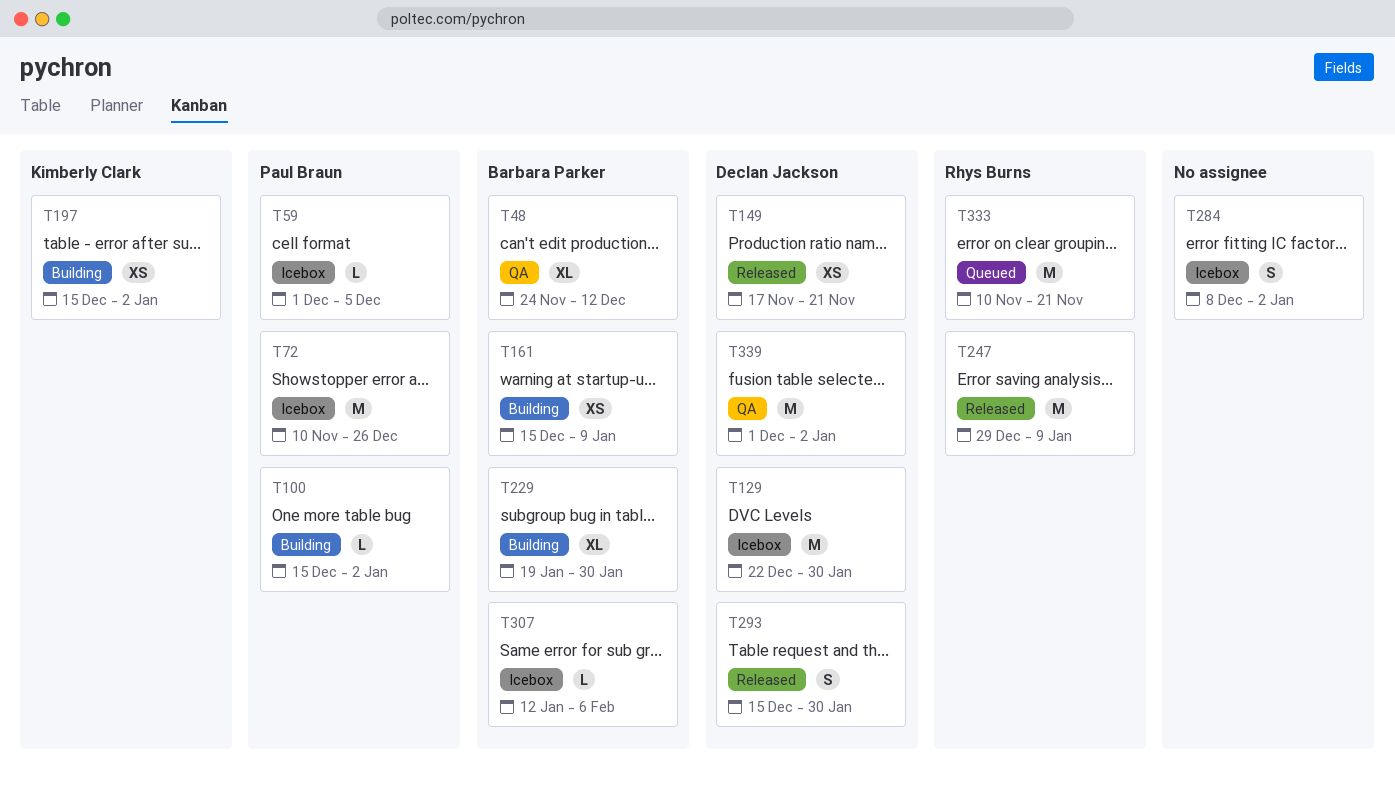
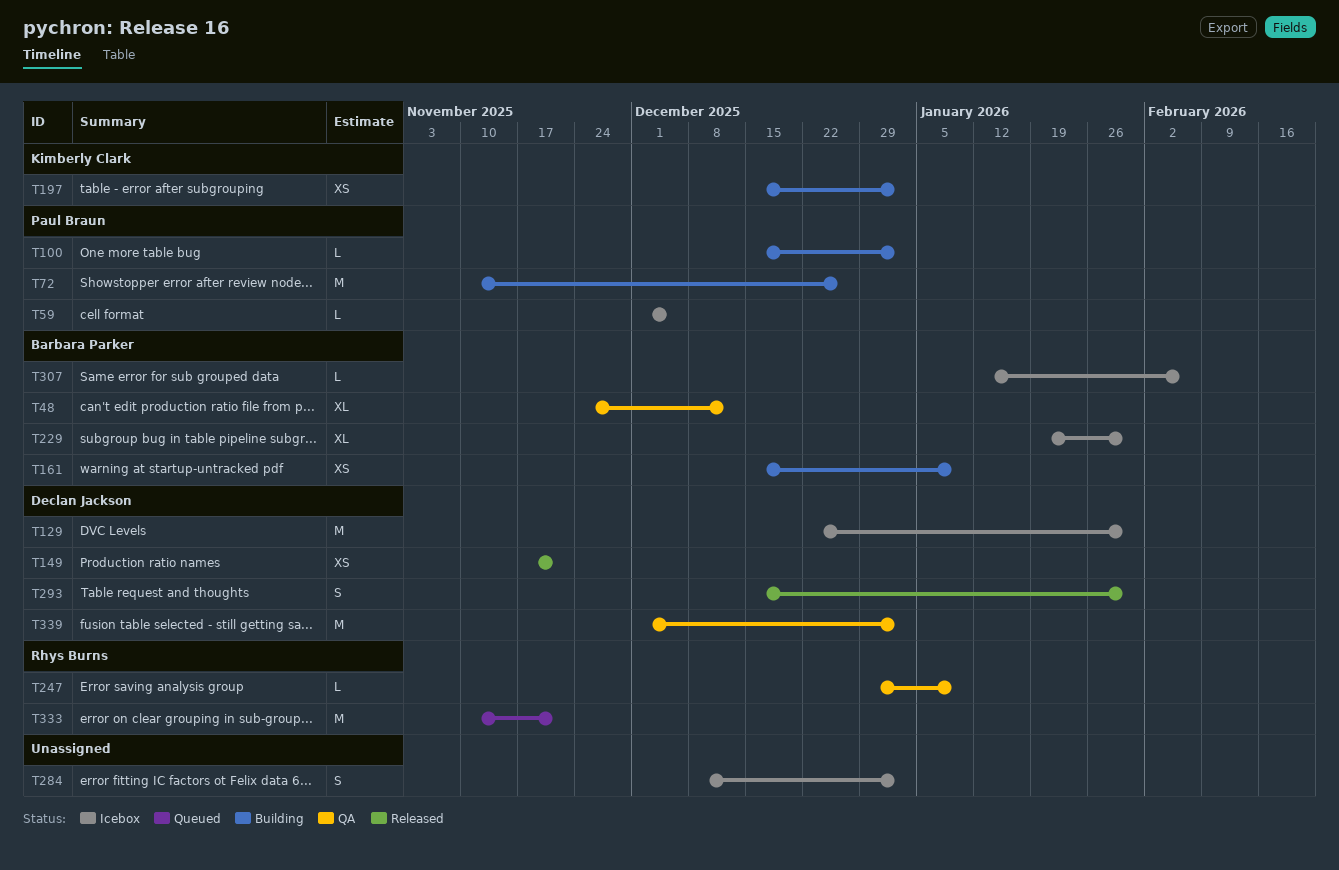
T72, status: Icebox -> Building
T229, status: Building -> Icebox
T247, status: Released -> QA
T247, estimate: M -> L

